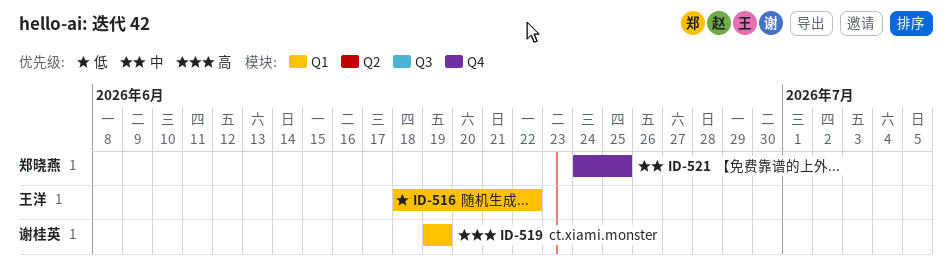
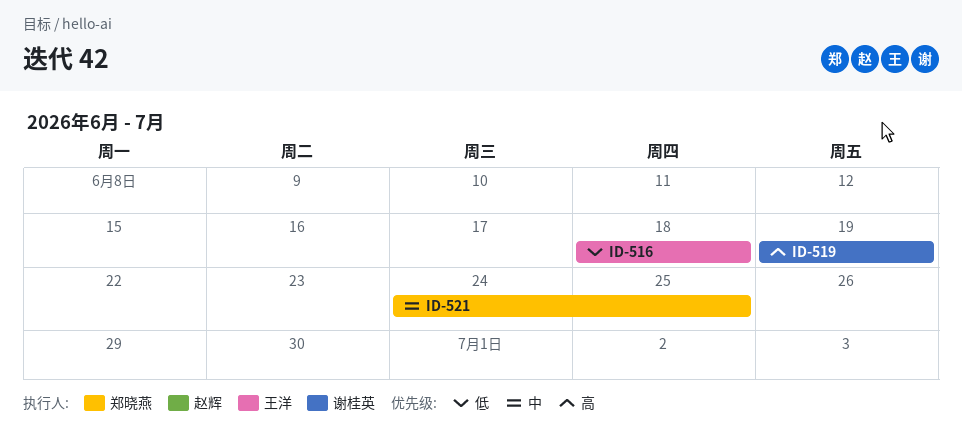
ID-516, due: Jun 22 -> Jun 18

